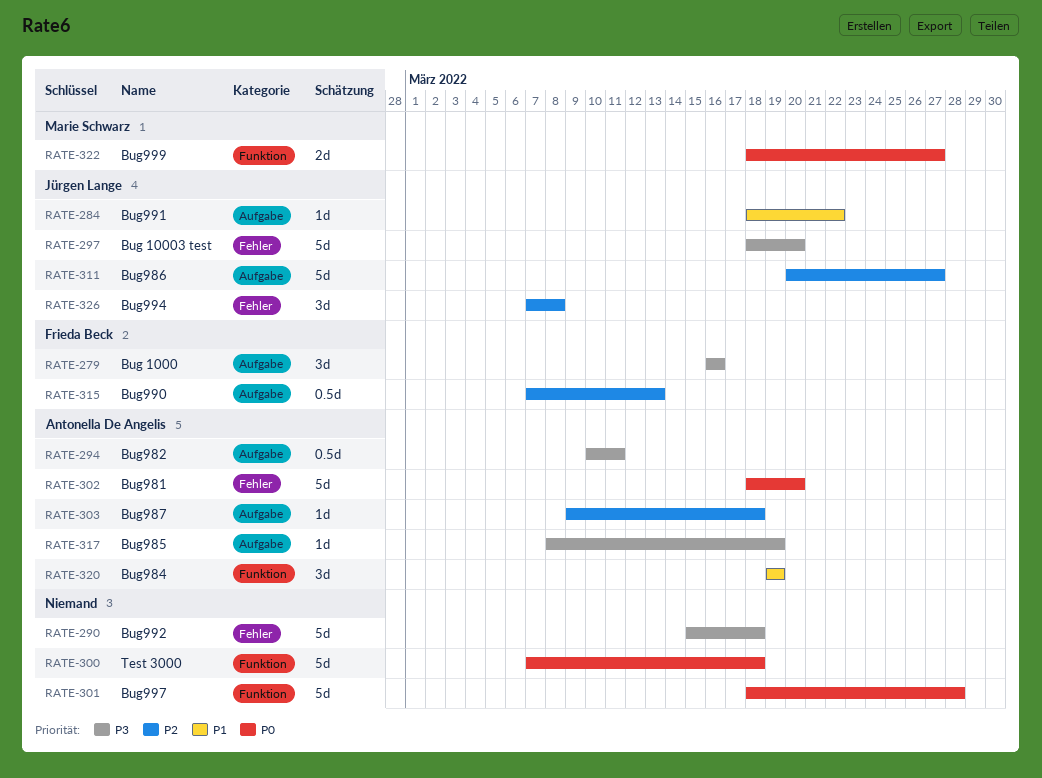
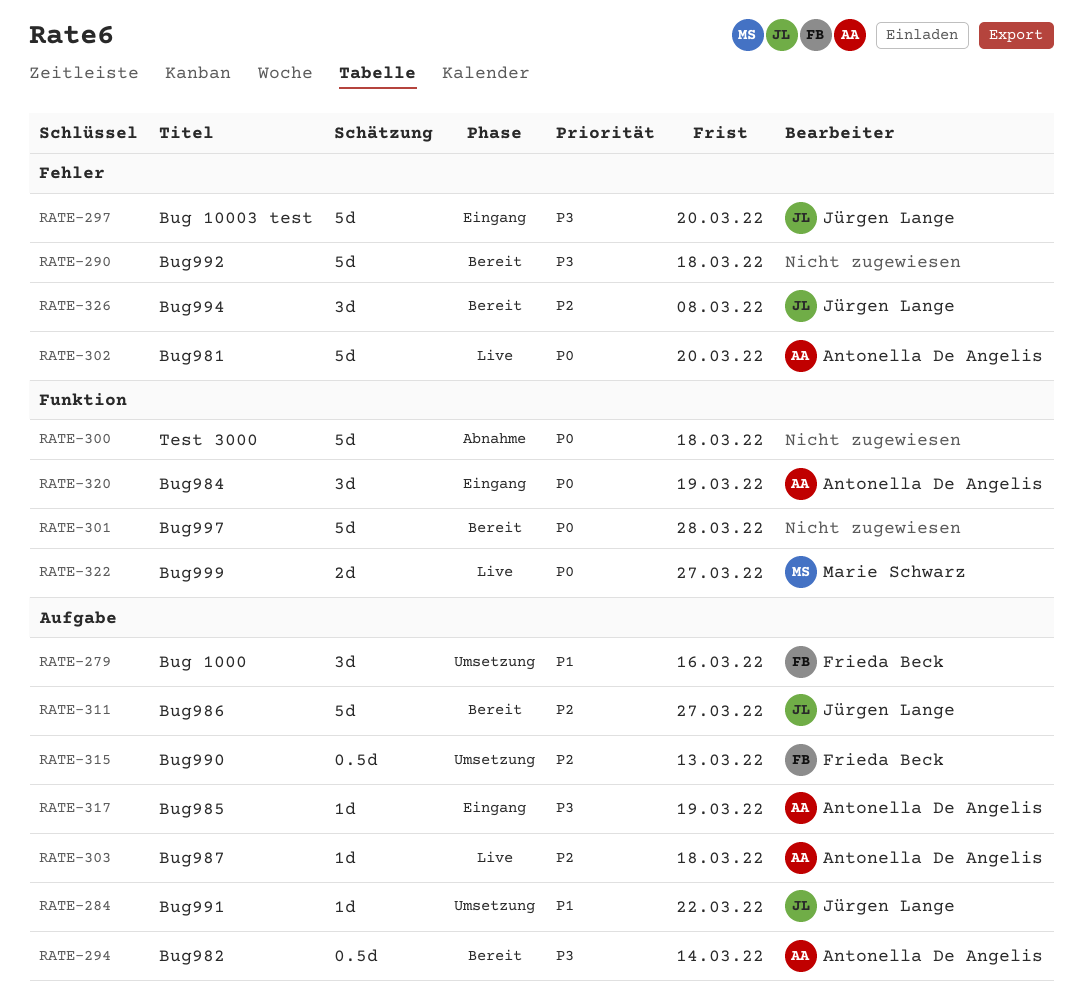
RATE-279, priority: P3 -> P1
RATE-294, due: Mar 11 -> Mar 14
RATE-320, priority: P1 -> P0

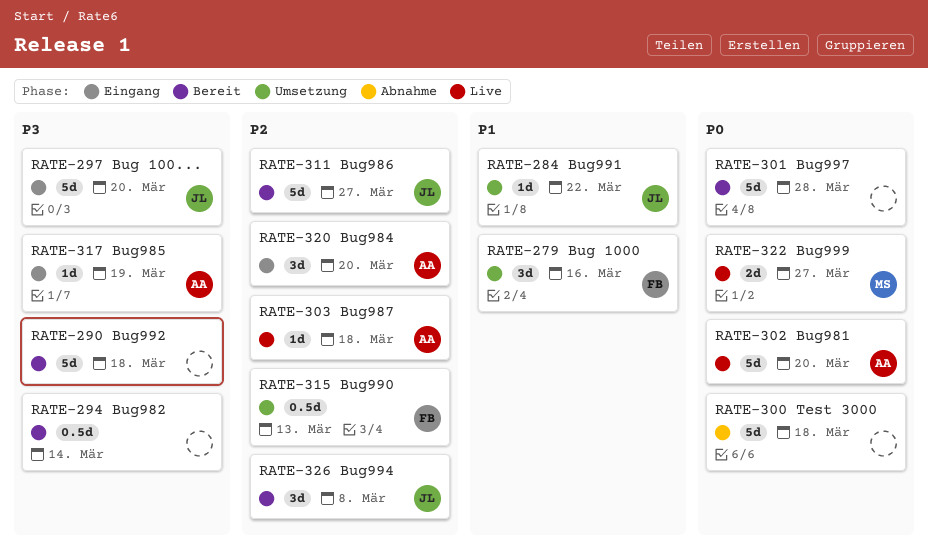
RATE-294, owner: Antonella De Angelis -> none
RATE-320, priority: P0 -> P2
RATE-320, due: Mar 19 -> Mar 20

